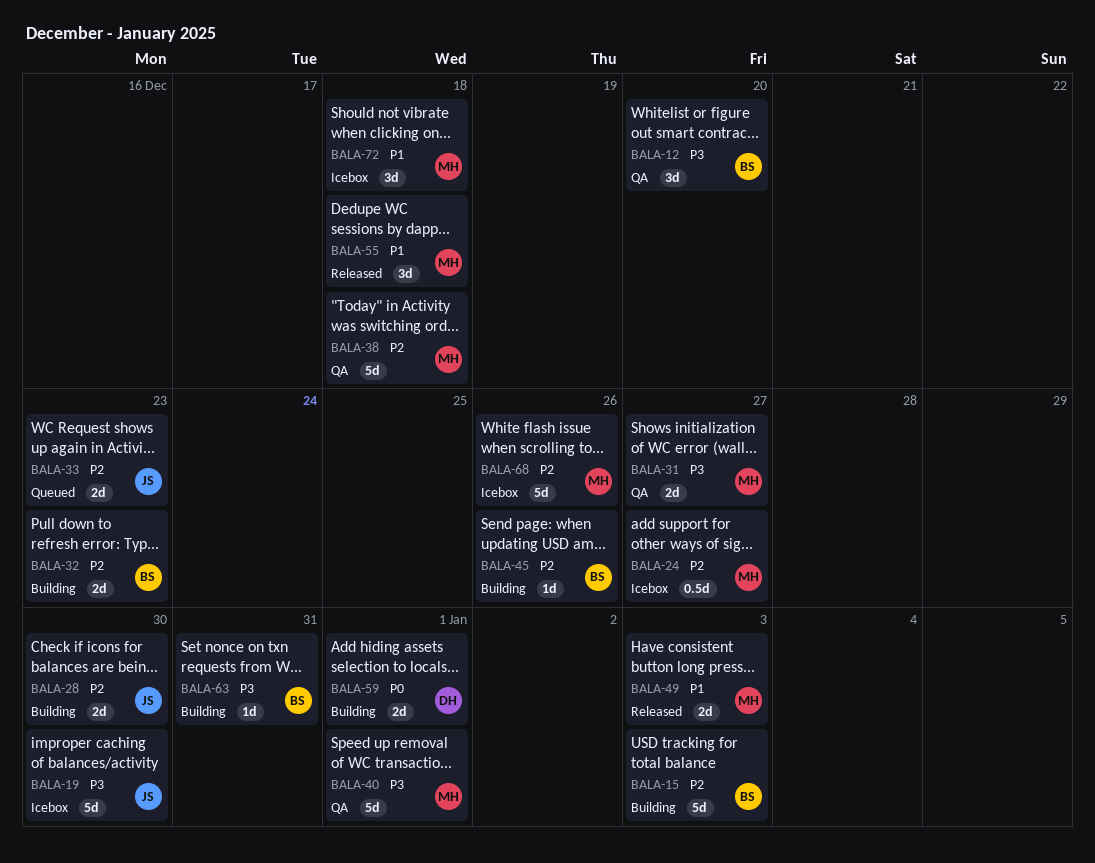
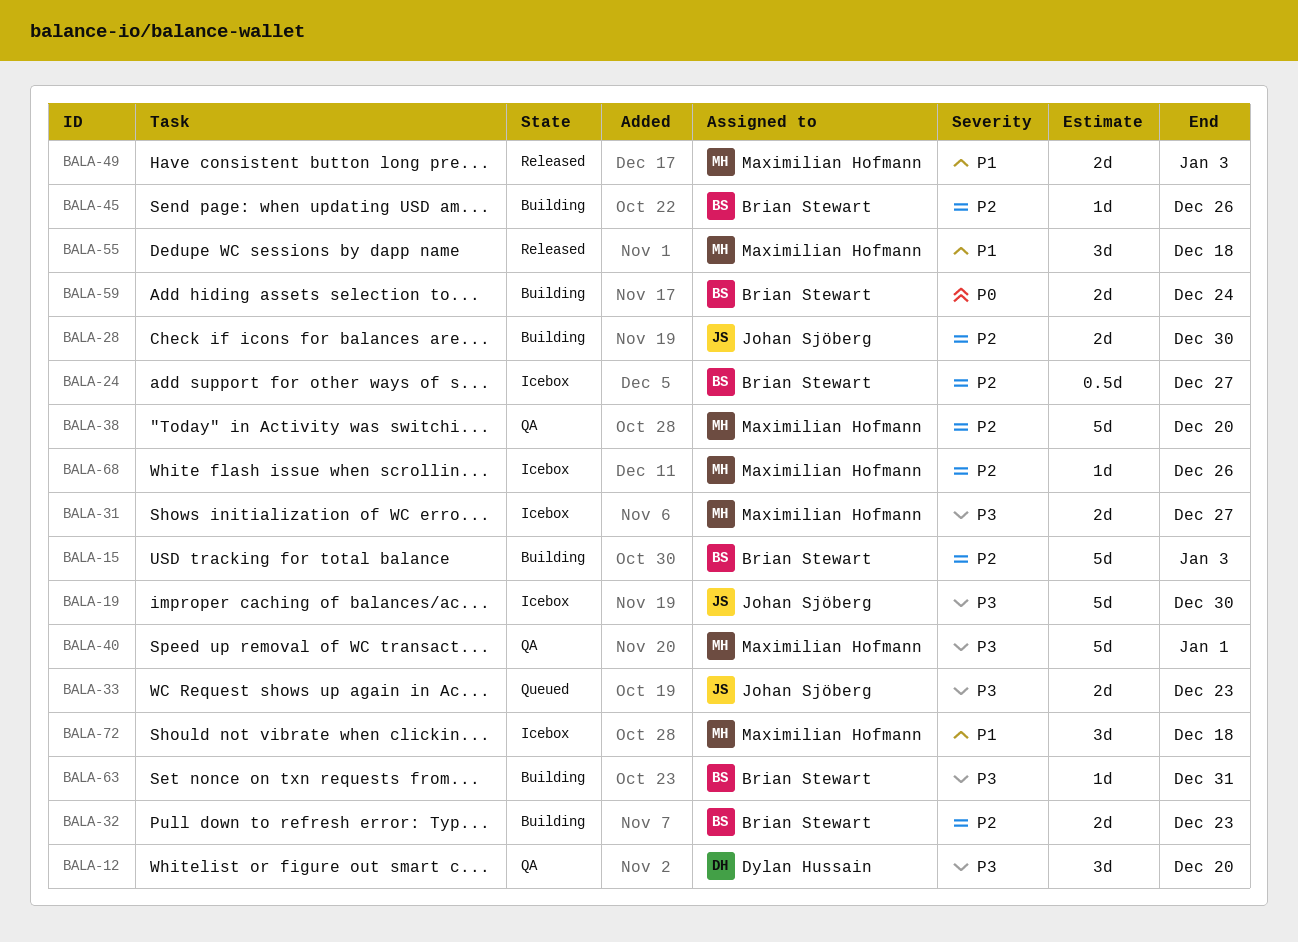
BALA-12, owner: Brian Stewart -> Dylan Hussain
BALA-24, owner: Maximilian Hofmann -> Brian Stewart
BALA-31, status: QA -> Icebox
BALA-33, priority: P2 -> P3
BALA-38, due: Dec 18 -> Dec 20
BALA-59, owner: Dylan Hussain -> Brian Stewart
BALA-59, due: Jan 1 -> Dec 24
BALA-68, estimate: 5d -> 1d

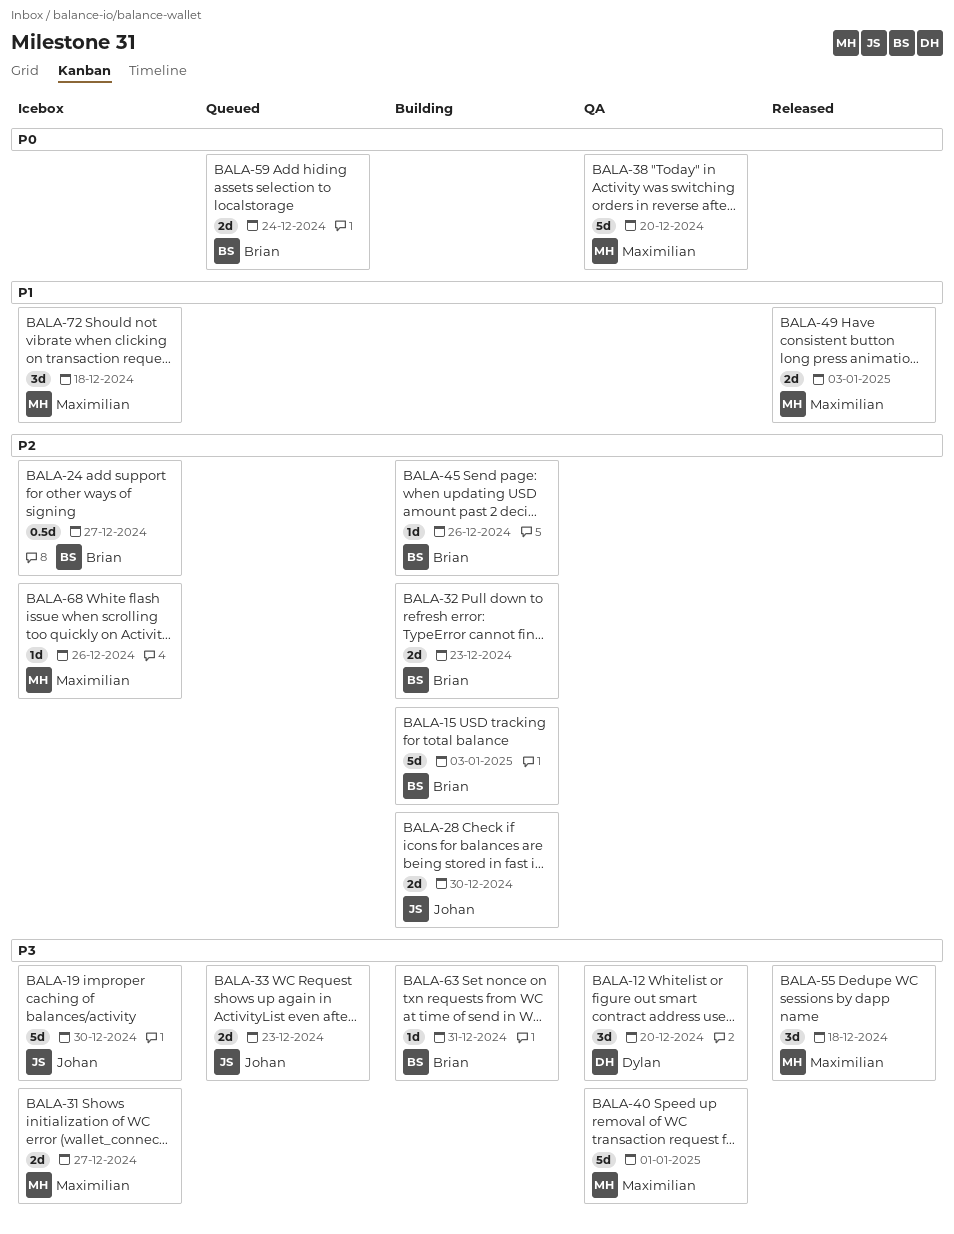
BALA-38, priority: P2 -> P0
BALA-55, priority: P1 -> P3
BALA-59, status: Building -> Queued

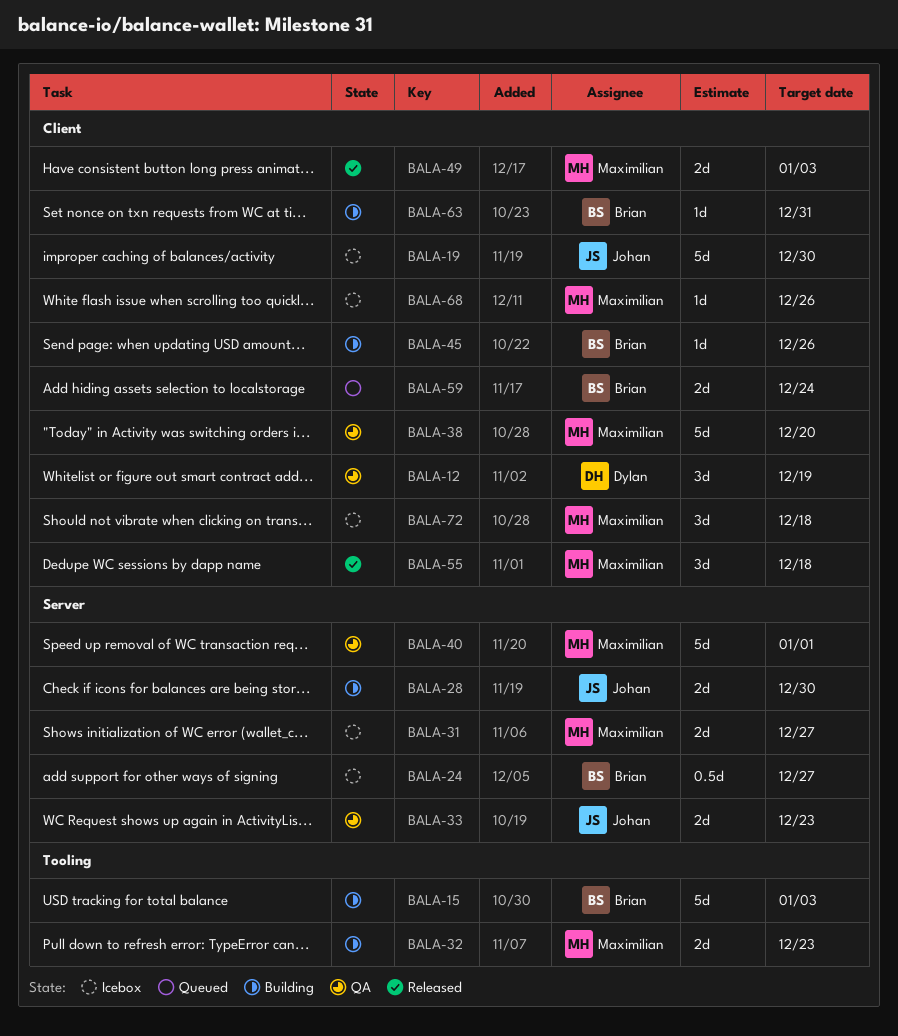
BALA-12, due: Dec 20 -> Dec 19
BALA-32, owner: Brian -> Maximilian
BALA-33, status: Queued -> QA

